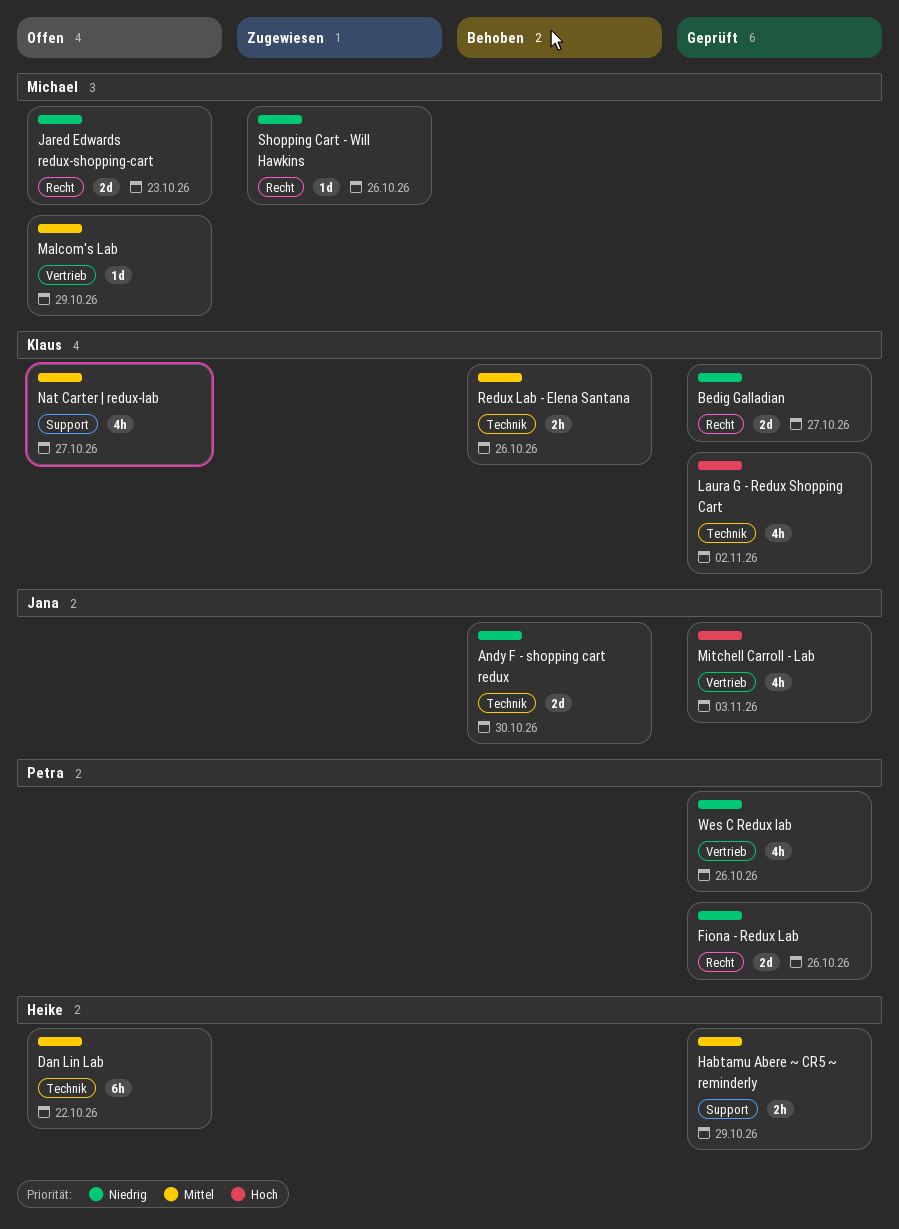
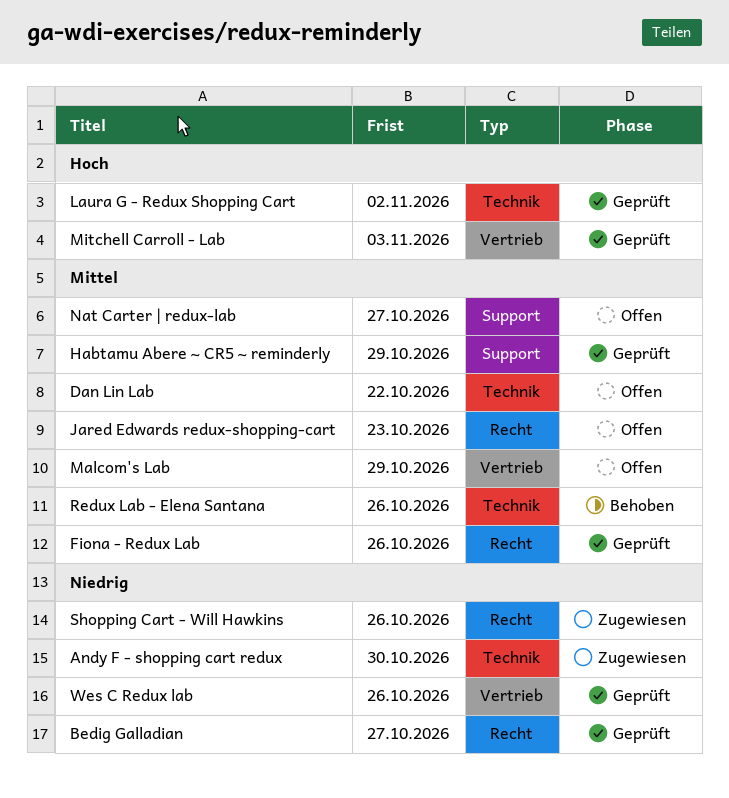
Andy F - shopping cart redux, status: Behoben -> Zugewiesen
Fiona - Redux Lab, priority: Niedrig -> Mittel
Jared Edwards redux-shopping-cart, priority: Niedrig -> Mittel

